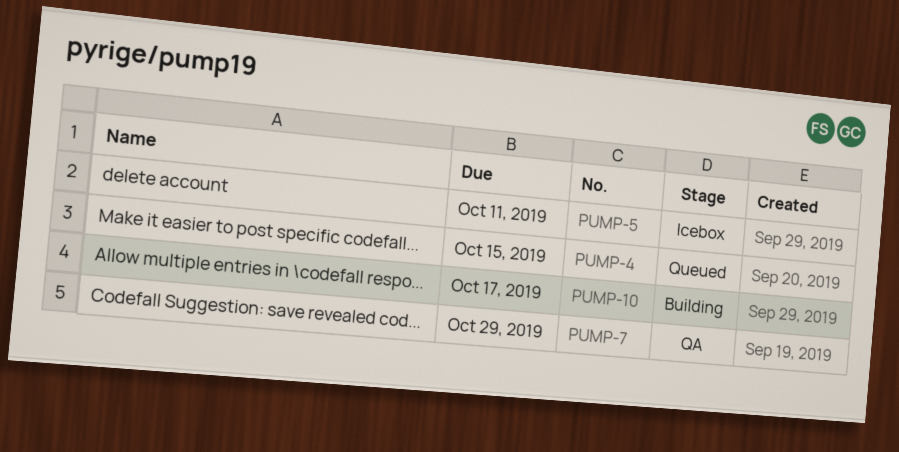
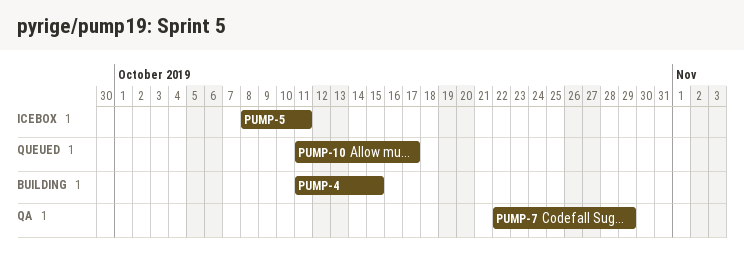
PUMP-4, status: Queued -> Building
PUMP-10, status: Building -> Queued

